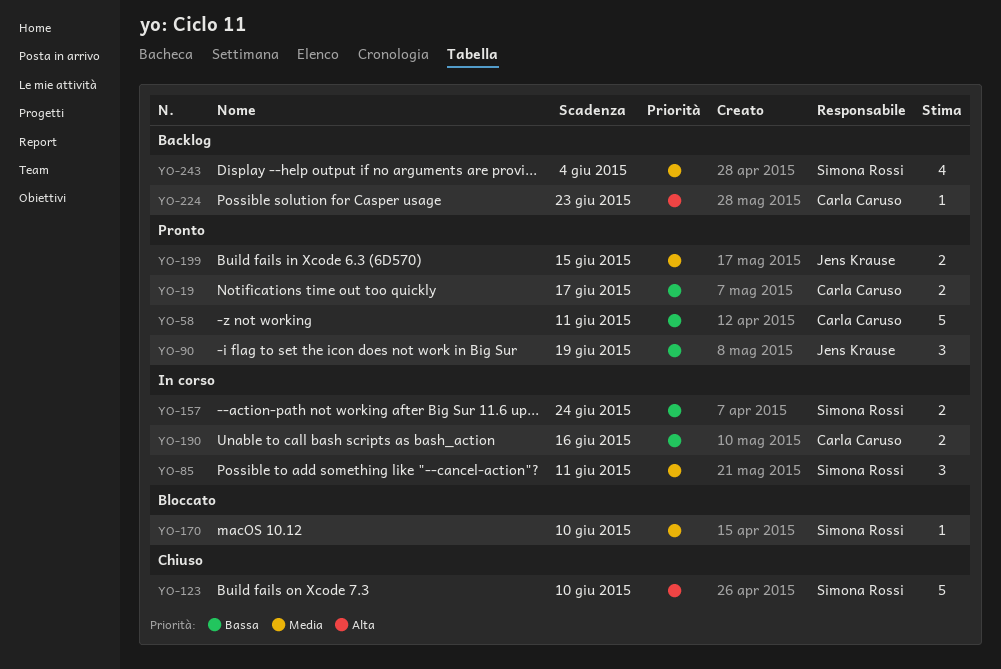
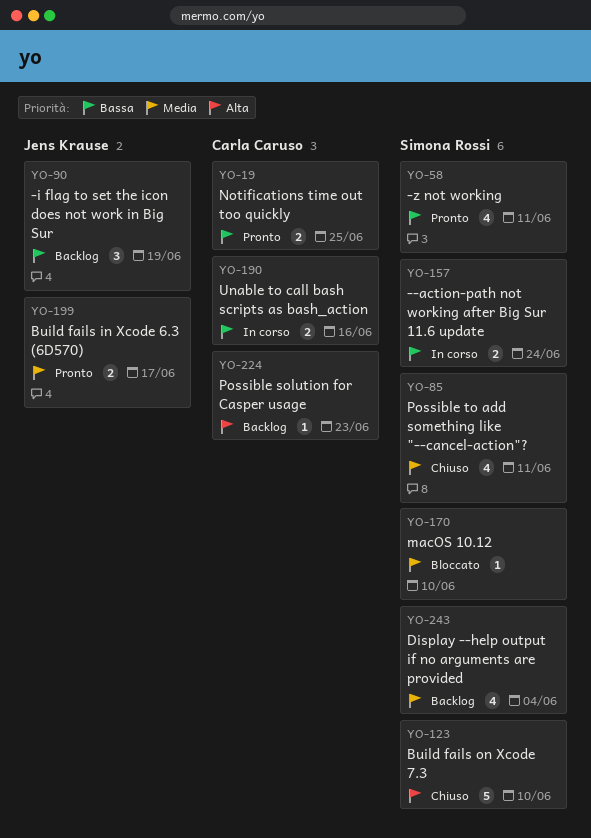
YO-19, due: Jun 17 -> Jun 25
YO-58, owner: Carla Caruso -> Simona Rossi
YO-58, estimate: 5 -> 4
YO-85, status: In corso -> Chiuso
YO-85, estimate: 3 -> 4
YO-90, status: Pronto -> Backlog
YO-199, due: Jun 15 -> Jun 17

